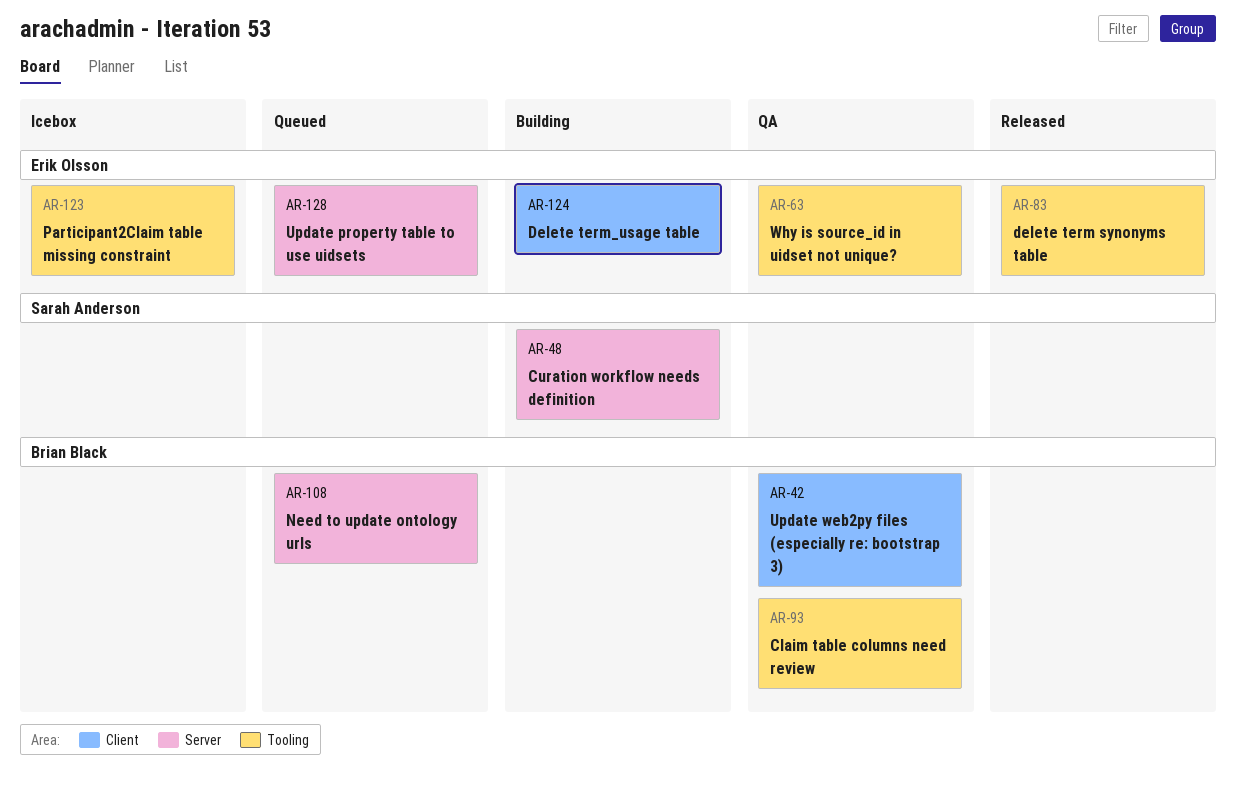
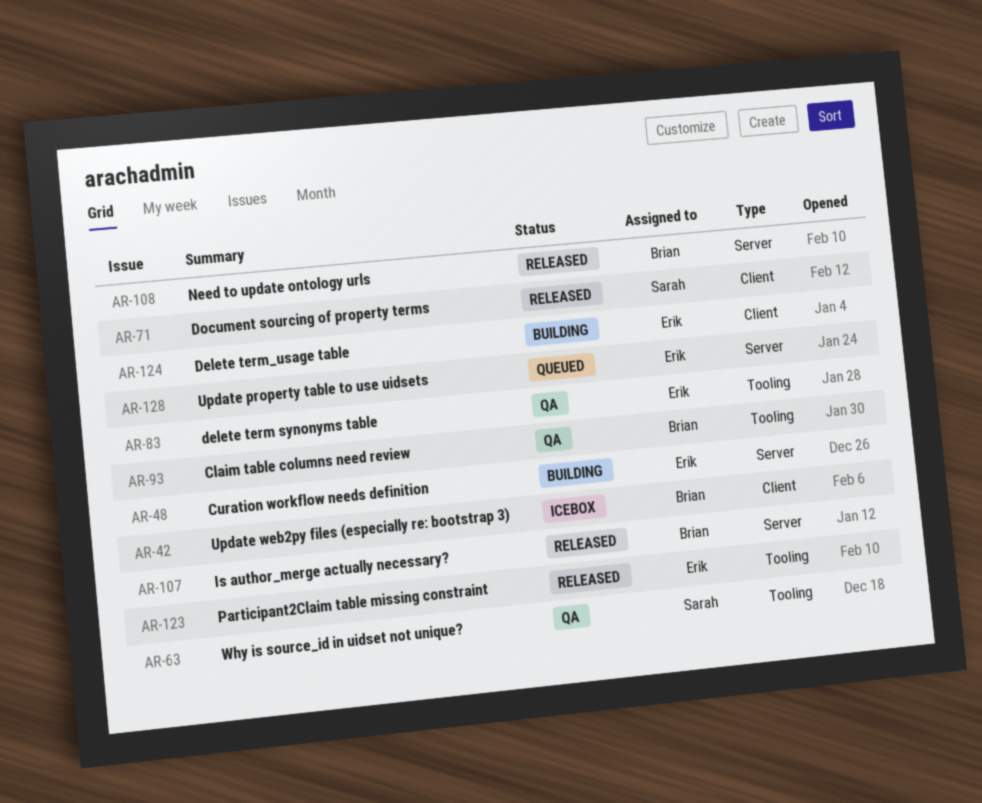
AR-42, status: QA -> Icebox
AR-48, owner: Sarah Anderson -> Erik Olsson
AR-63, owner: Erik Olsson -> Sarah Anderson
AR-71: none -> present
AR-83, status: Released -> QA
AR-107: none -> present
AR-108, status: Queued -> Released
AR-123, status: Icebox -> Released

